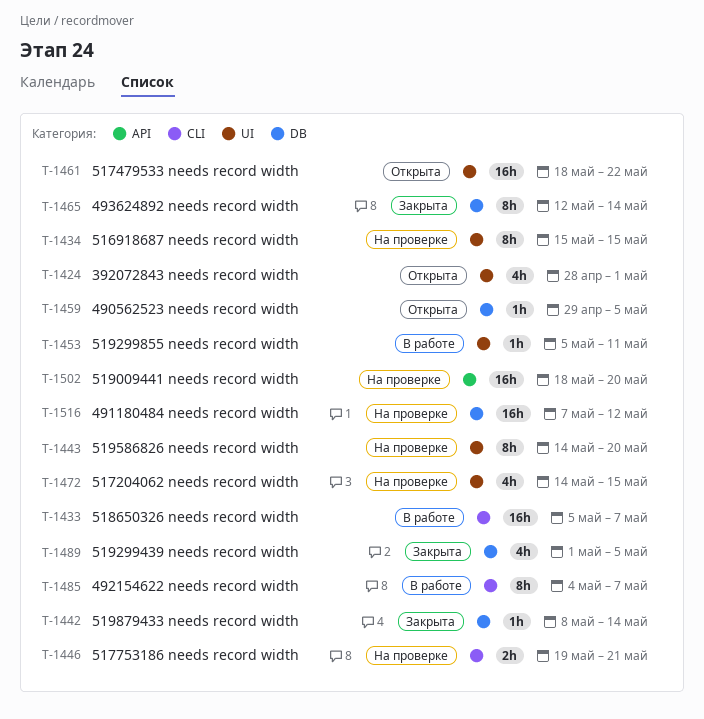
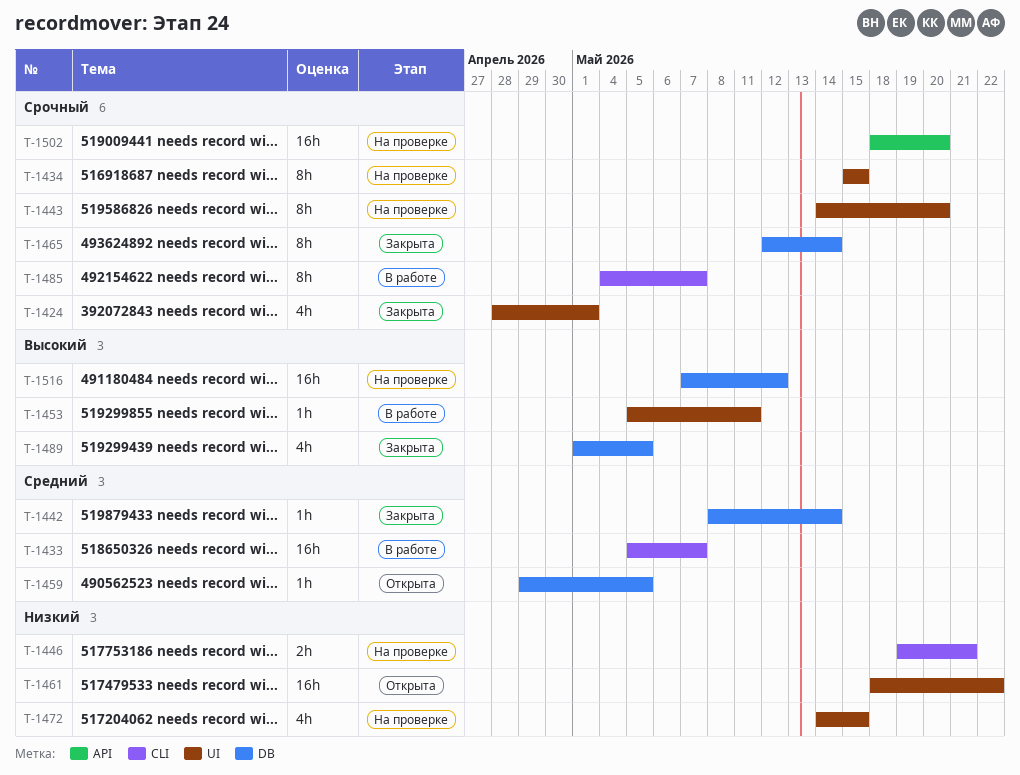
T-1424, status: Открыта -> Закрыта

